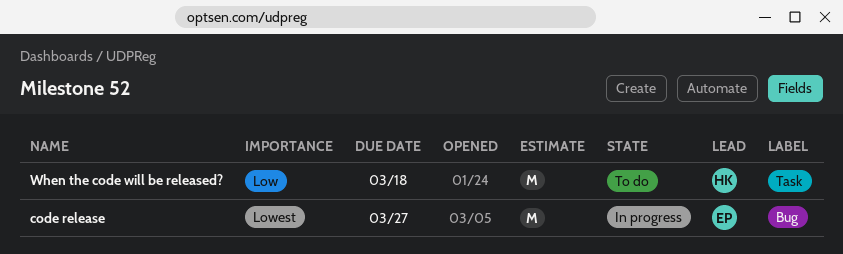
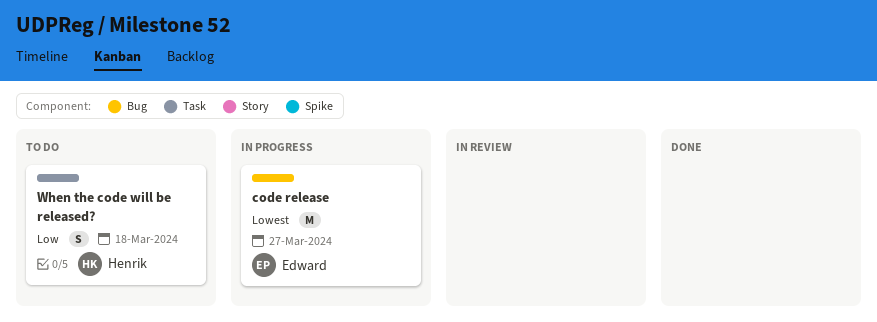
When the code will be released?, estimate: M -> S

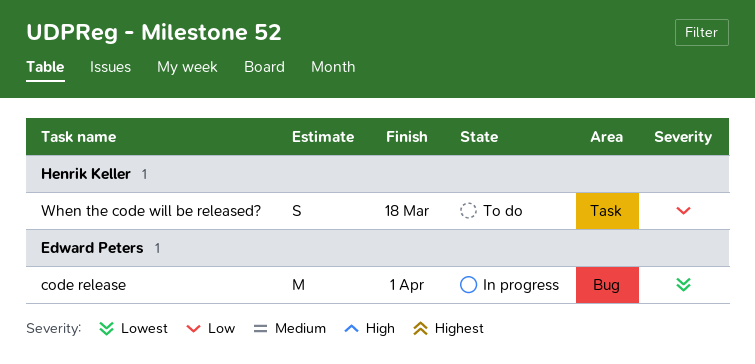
code release, due: Mar 27 -> Apr 1

